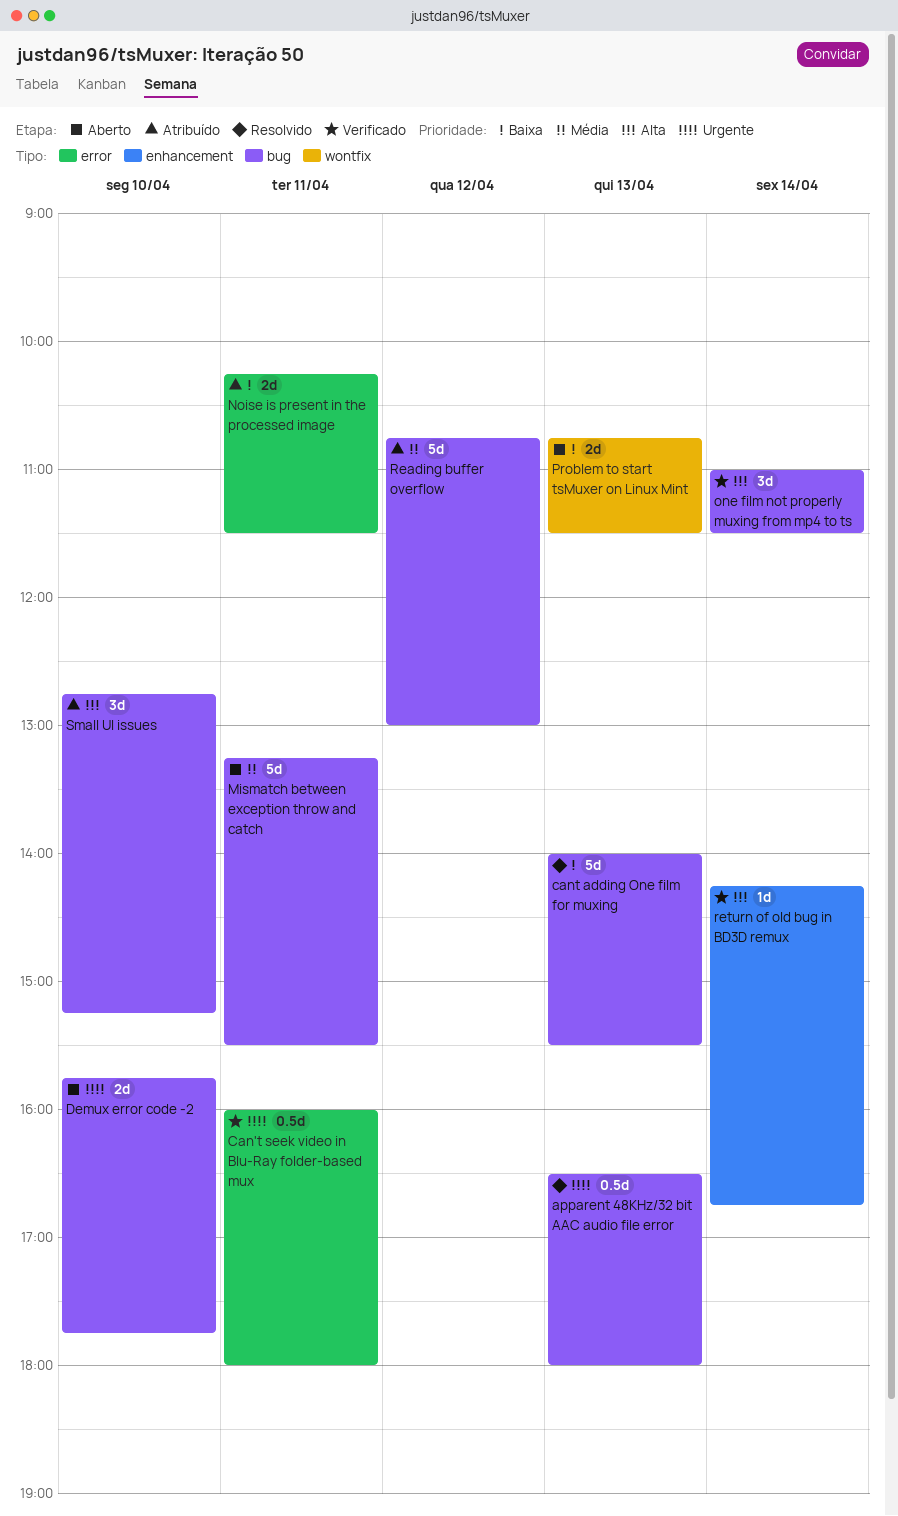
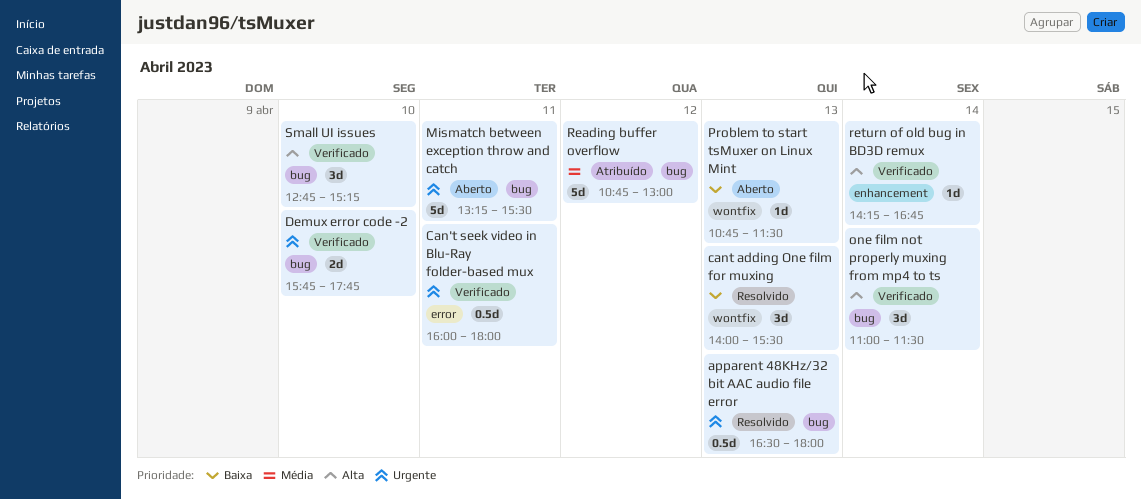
cant adding One film for muxing, label: bug -> wontfix
cant adding One film for muxing, estimate: 5d -> 3d
Demux error code -2, status: Aberto -> Verificado
Mismatch between exception throw and catch, priority: Média -> Urgente
Noise is present in the processed image: present -> none
Problem to start tsMuxer on Linux Mint, estimate: 2d -> 1d
Small UI issues, status: Atribuído -> Verificado

